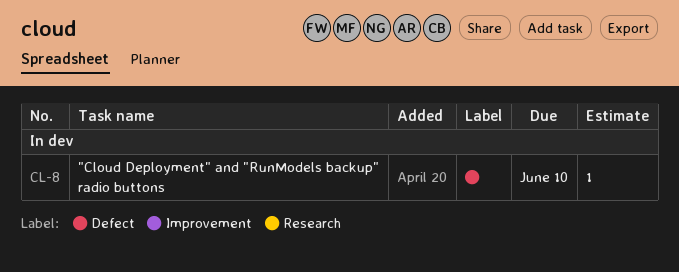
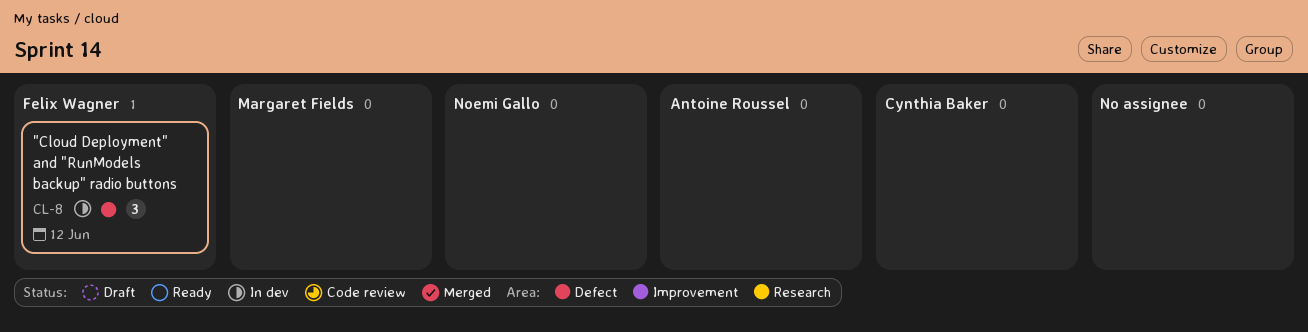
CL-8, estimate: 1 -> 3
CL-8, due: Jun 10 -> Jun 12

